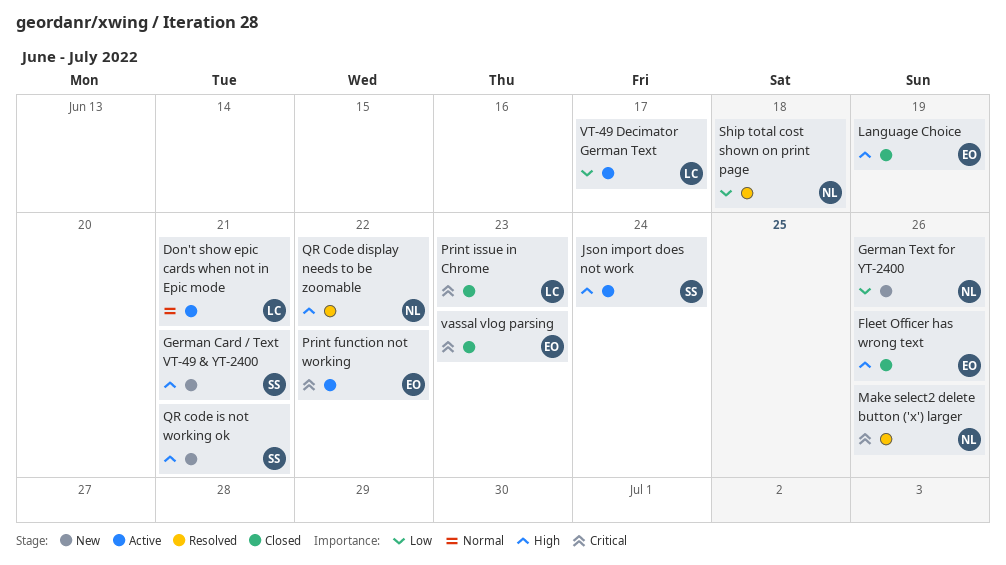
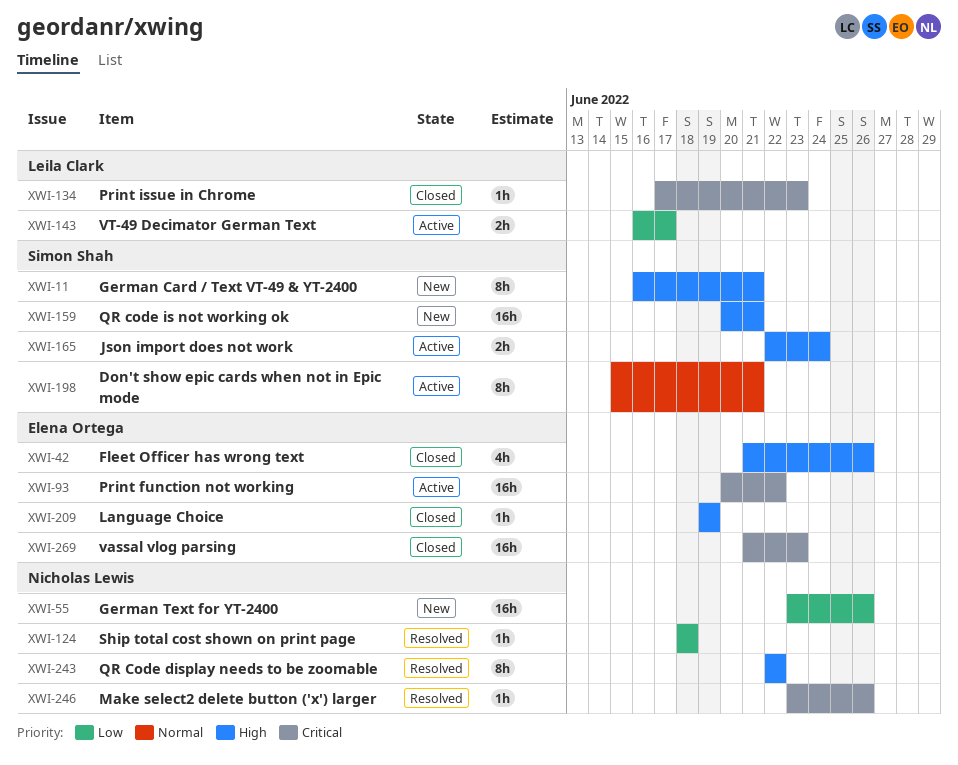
Don't show epic cards when not in Epic mode, owner: Leila Clark -> Simon Shah

